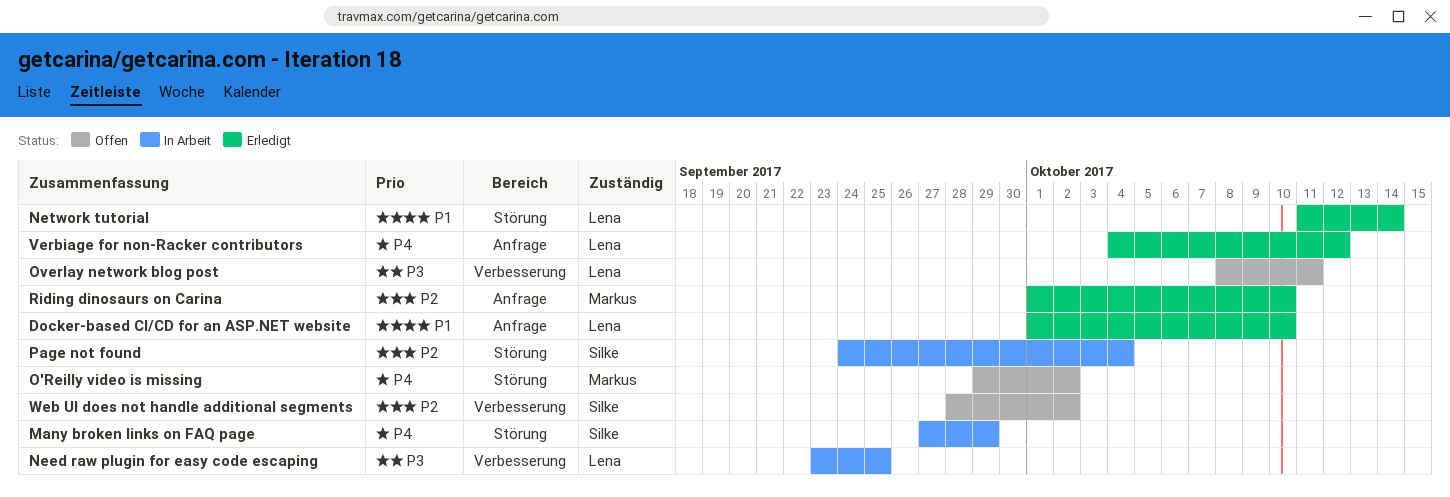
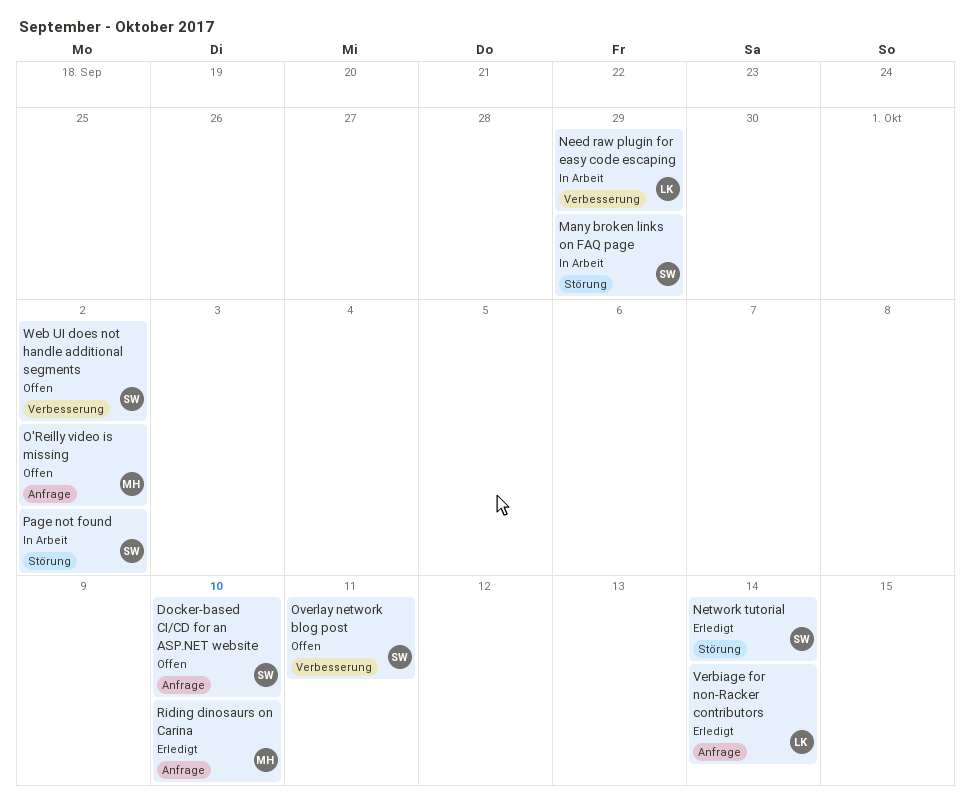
Docker-based CI/CD for an ASP.NET website, status: Erledigt -> Offen
Docker-based CI/CD for an ASP.NET website, owner: Lena -> Silke
Need raw plugin for easy code escaping, due: Sep 25 -> Sep 29
Network tutorial, owner: Lena -> Silke
O'Reilly video is missing, label: Störung -> Anfrage
Overlay network blog post, owner: Lena -> Silke
Page not found, due: Oct 4 -> Oct 2
Verbiage for non-Racker contributors, due: Oct 12 -> Oct 14

